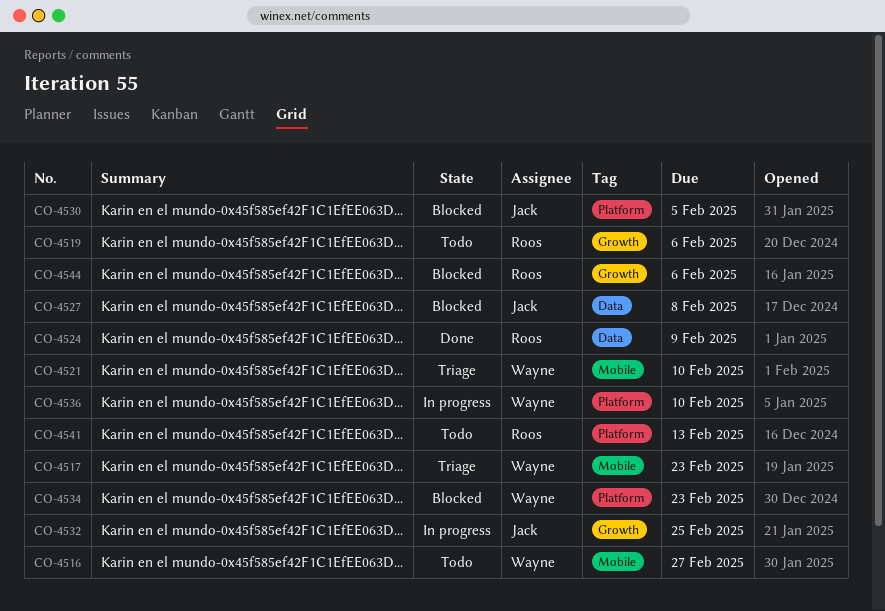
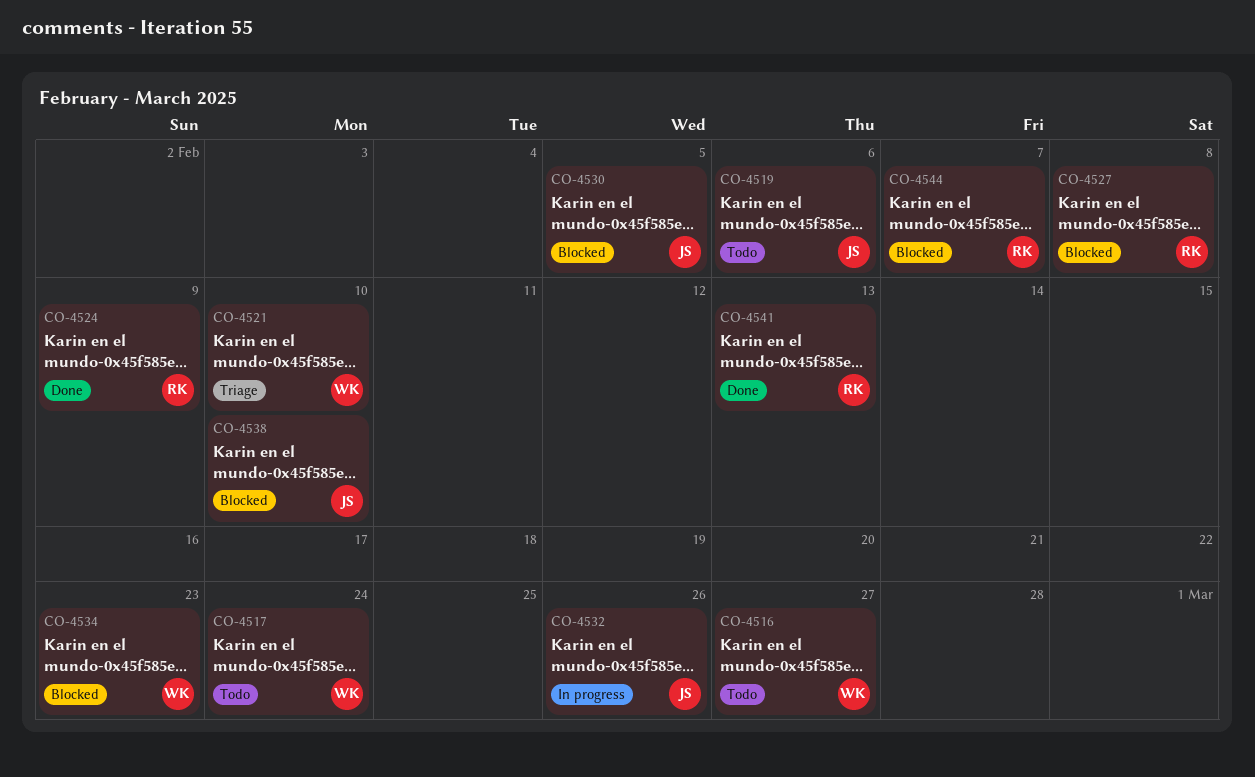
CO-4517, status: Triage -> Todo
CO-4517, due: Feb 23 -> Feb 24
CO-4519, owner: Roos -> Jack
CO-4527, owner: Jack -> Roos
CO-4532, due: Feb 25 -> Feb 26
CO-4536: present -> none
CO-4538: none -> present
CO-4541, status: Todo -> Done
CO-4544, due: Feb 6 -> Feb 7

